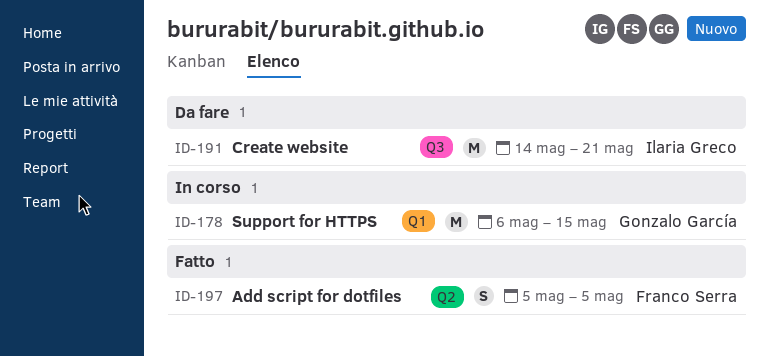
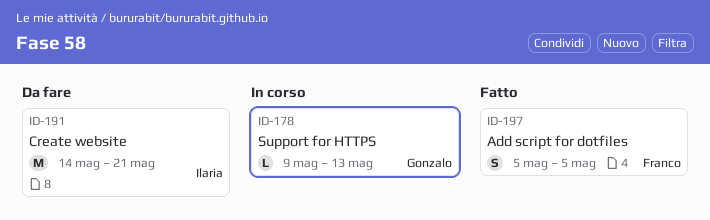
ID-178, estimate: M -> L
ID-178, start: May 6 -> May 9
ID-178, due: May 15 -> May 13

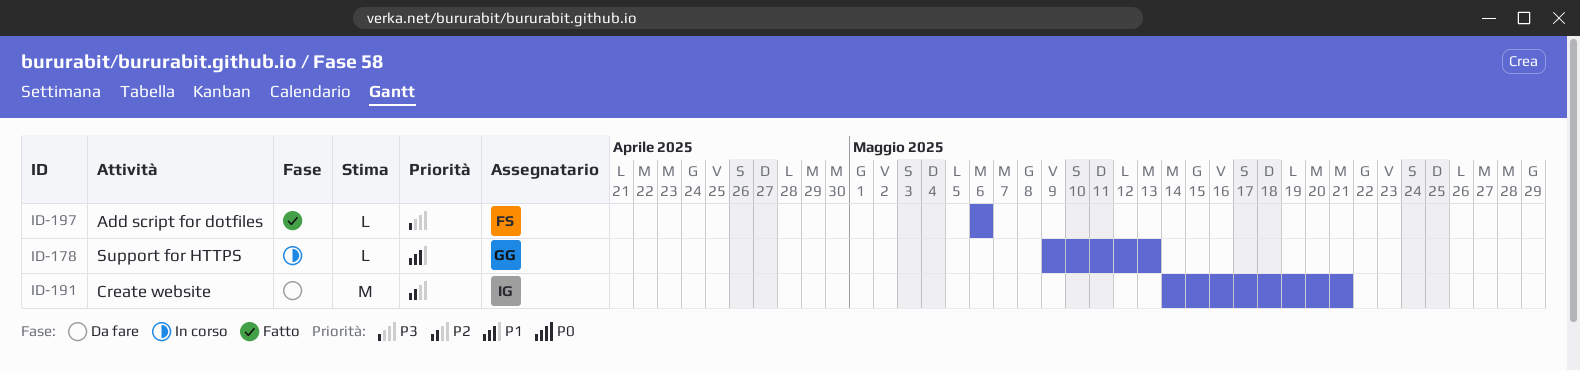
ID-197, estimate: S -> L
ID-197, start: May 5 -> May 6
ID-197, due: May 5 -> May 6

